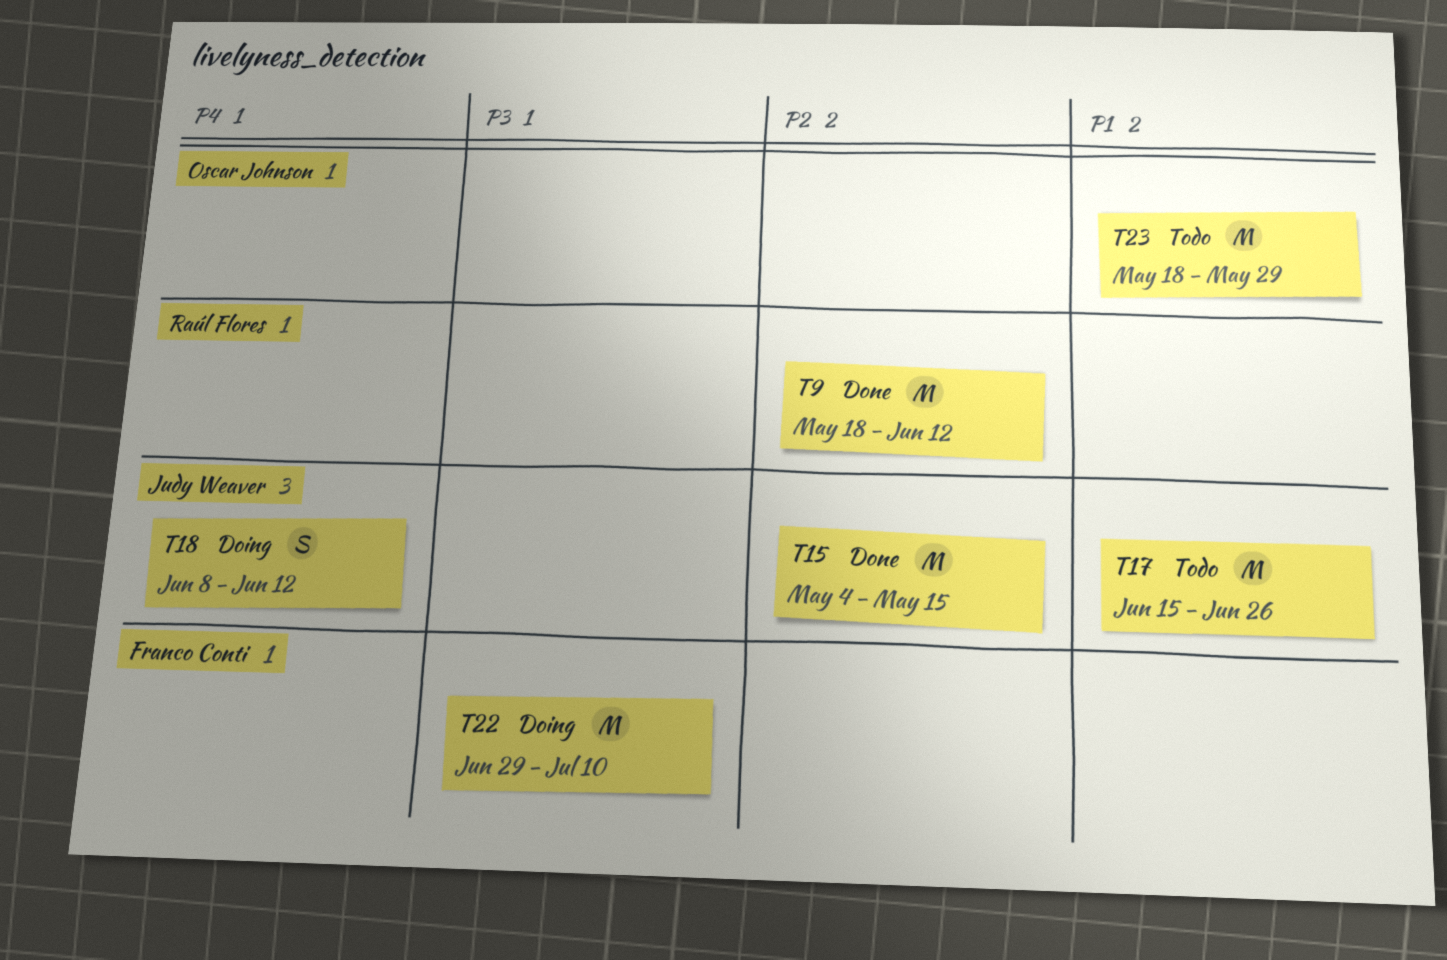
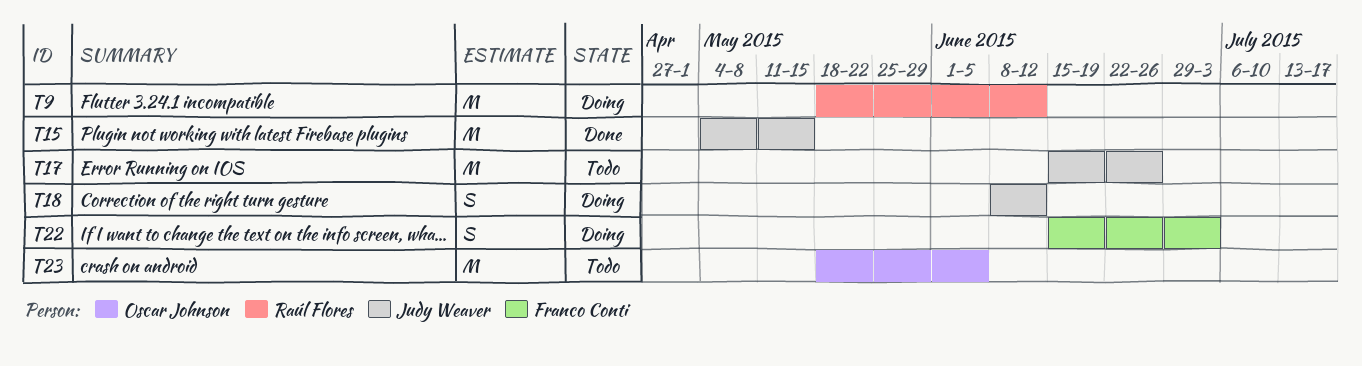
T9, status: Done -> Doing
T22, estimate: M -> S
T22, start: Jun 29 -> Jun 15
T22, due: Jul 10 -> Jul 3
T23, due: May 29 -> Jun 5

